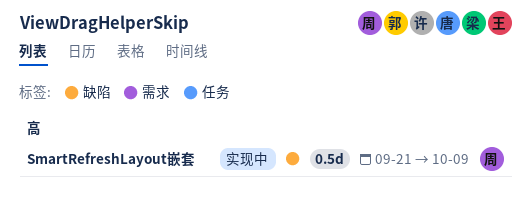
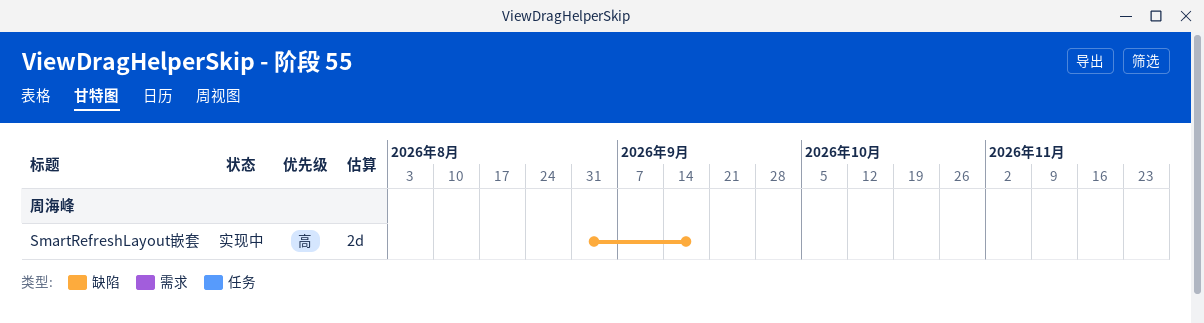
SmartRefreshLayout嵌套, estimate: 0.5d -> 2d
SmartRefreshLayout嵌套, start: Sep 21 -> Aug 31
SmartRefreshLayout嵌套, due: Oct 9 -> Sep 18

